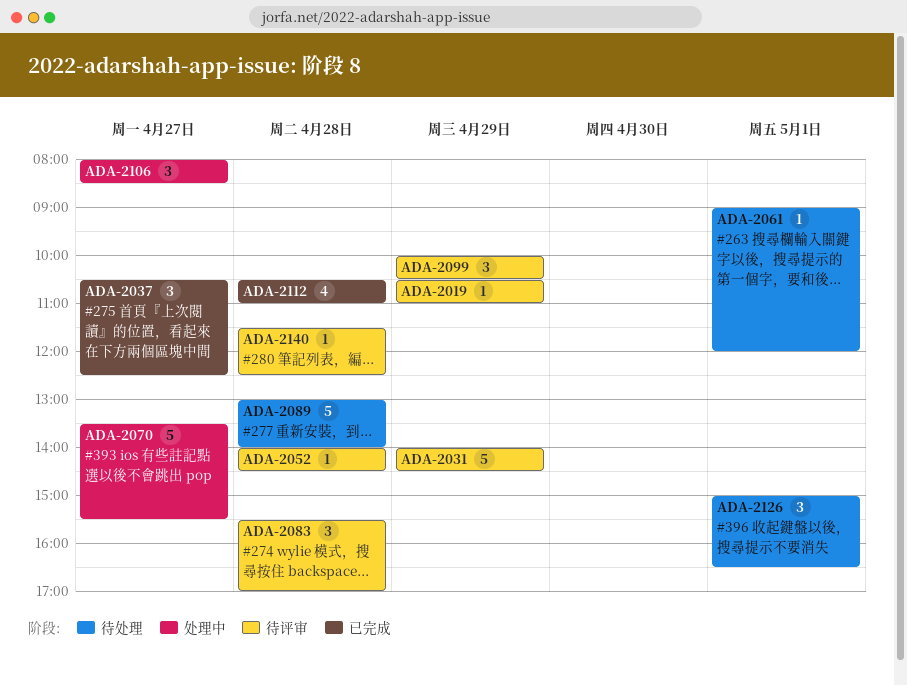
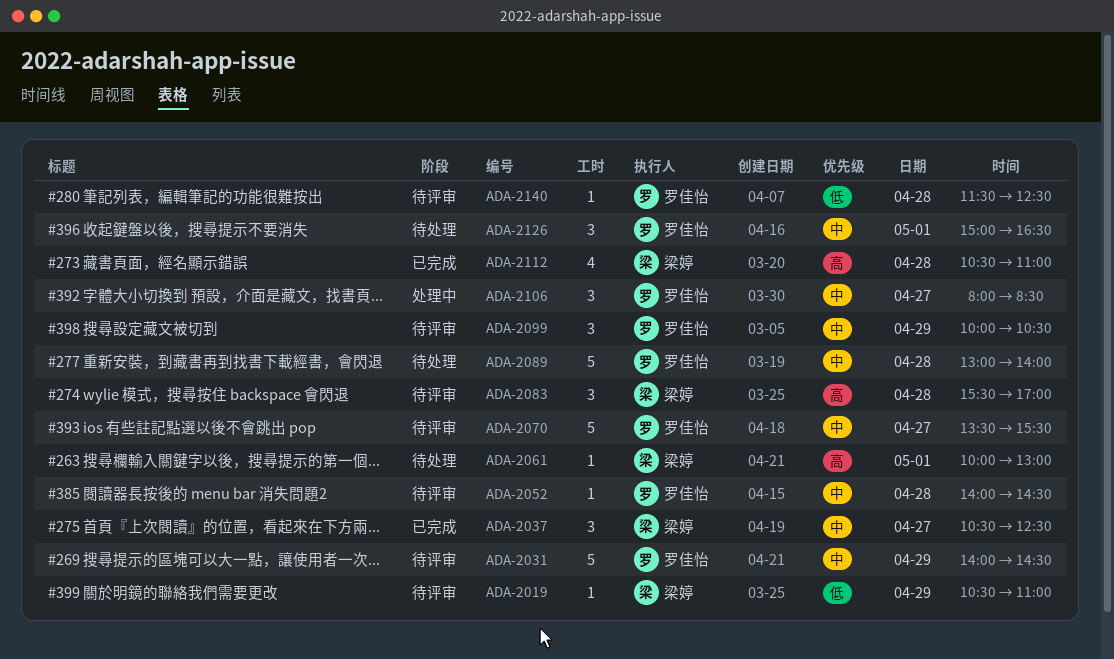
ADA-2061, begins: 09:00 -> 10:00
ADA-2061, ends: 12:00 -> 13:00
ADA-2070, status: 处理中 -> 待评审

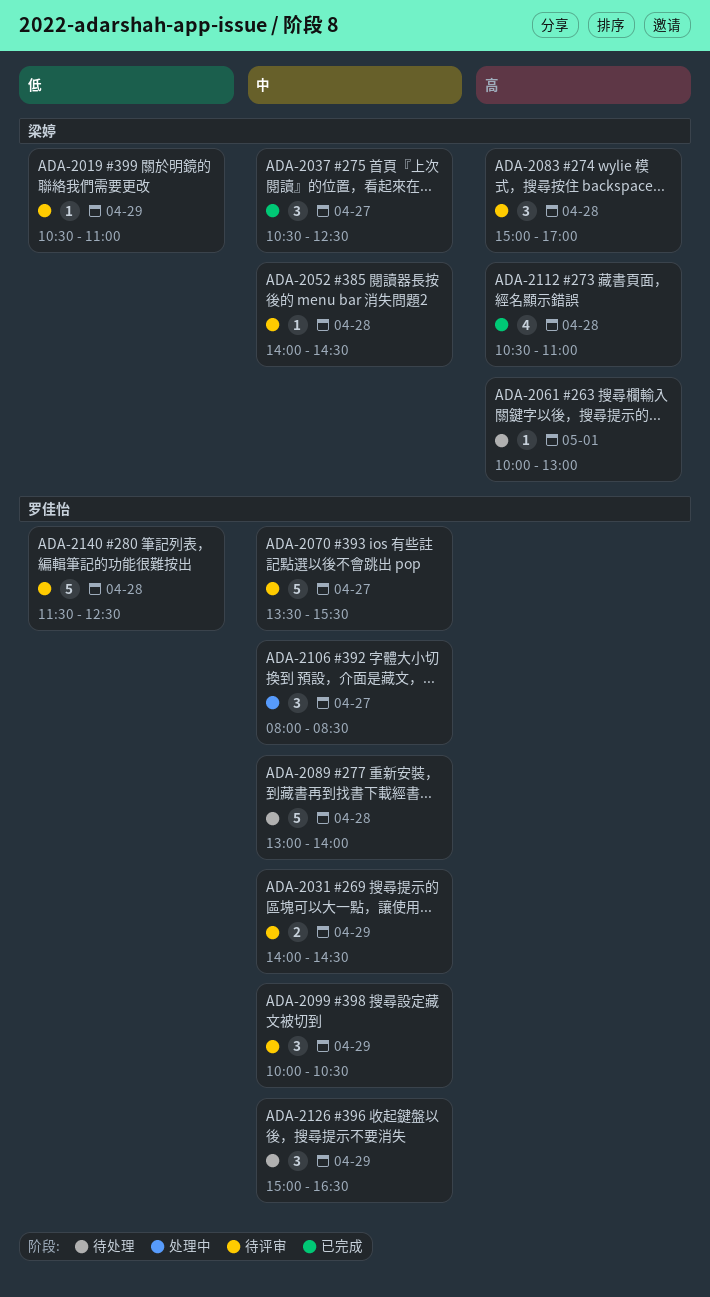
ADA-2031, estimate: 5 -> 2
ADA-2052, owner: 罗佳怡 -> 梁婷
ADA-2083, begins: 15:30 -> 15:00
ADA-2126, day: May 1 -> Apr 29
ADA-2140, estimate: 1 -> 5

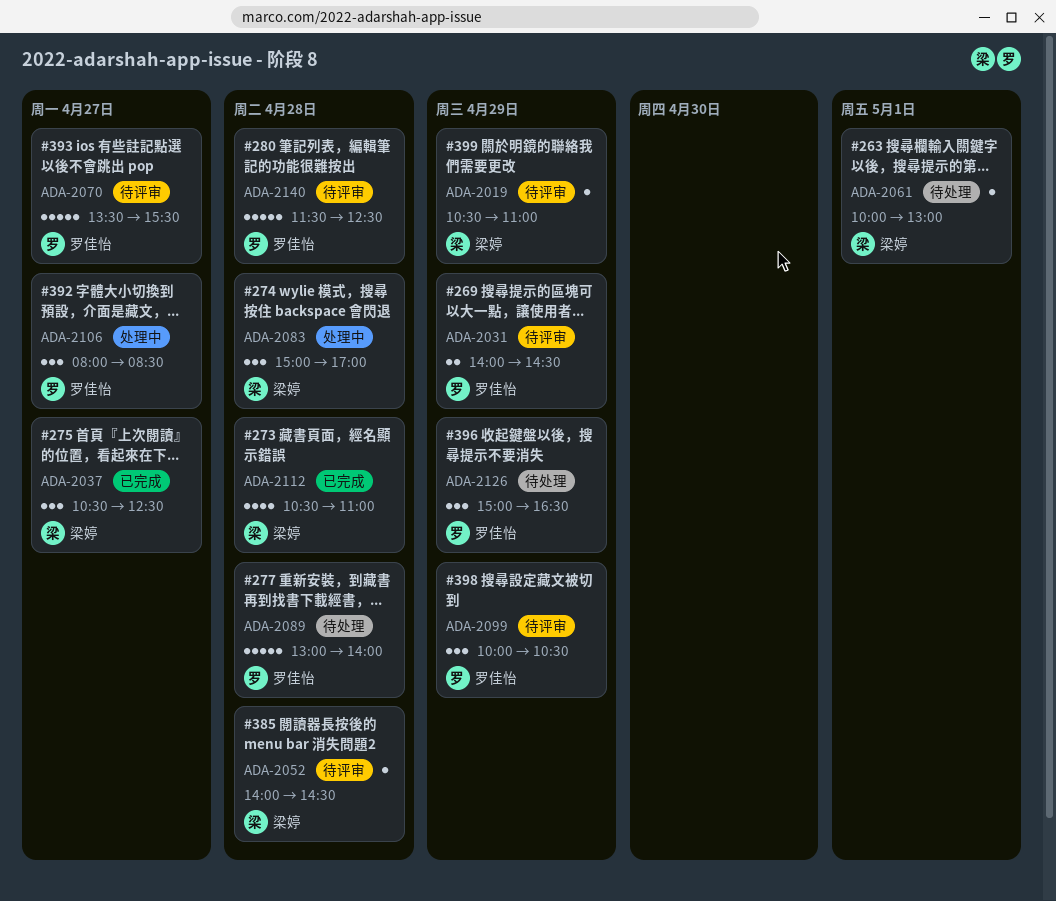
ADA-2083, status: 待评审 -> 处理中

